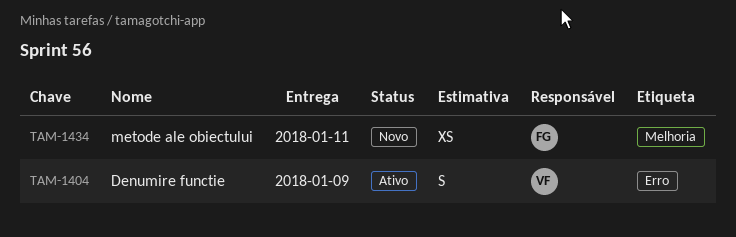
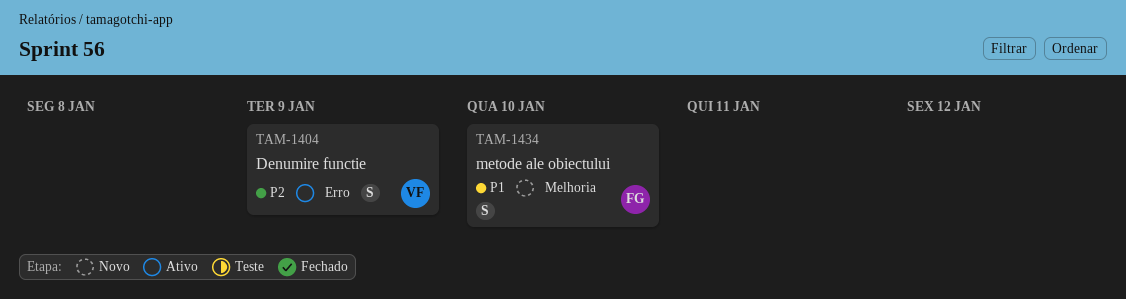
TAM-1434, estimate: XS -> S
TAM-1434, due: Jan 11 -> Jan 10

